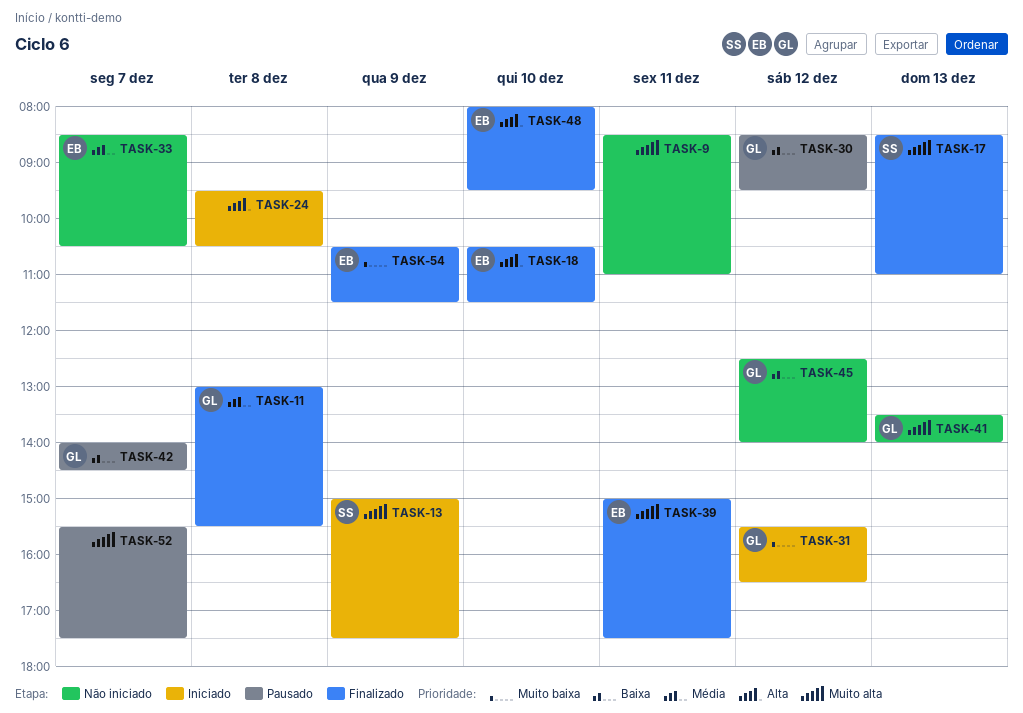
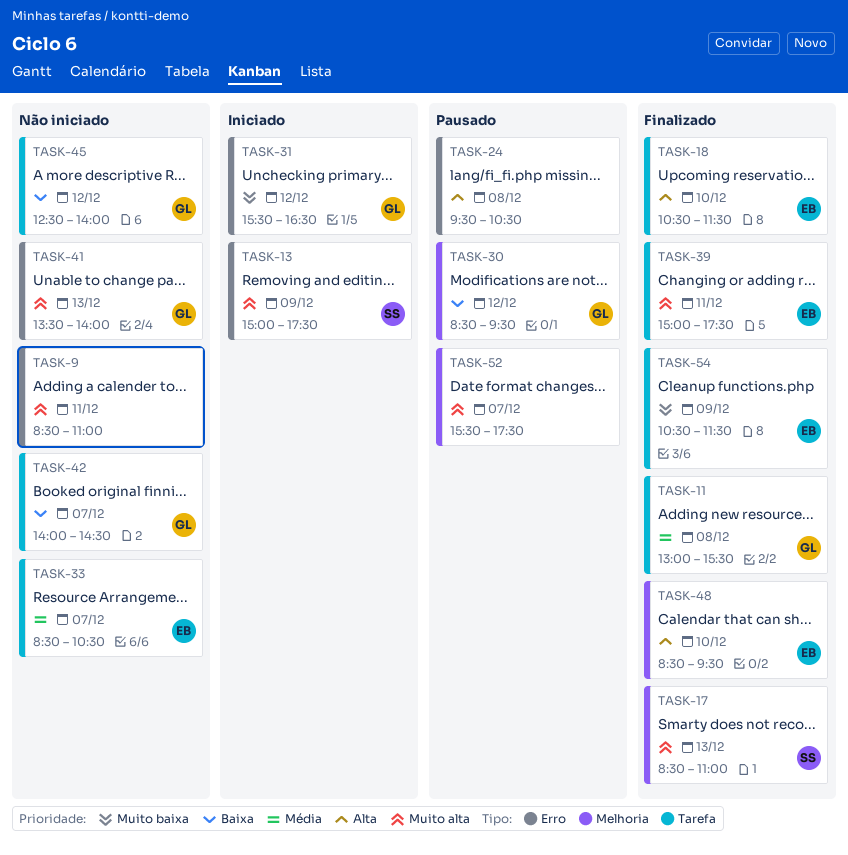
TASK-24, status: Iniciado -> Pausado
TASK-42, status: Pausado -> Não iniciado
TASK-48, begins: 08:00 -> 08:30

